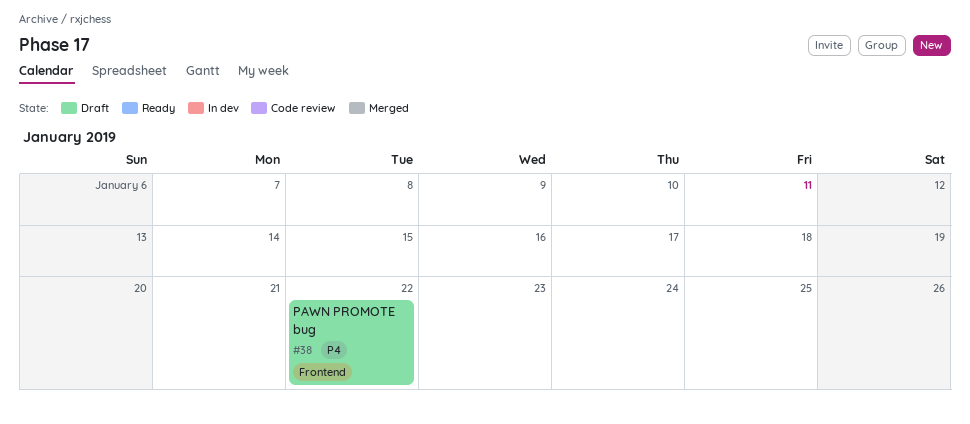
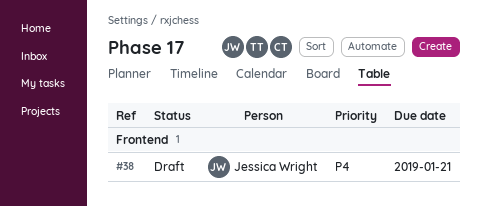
#38, due: Jan 22 -> Jan 21

